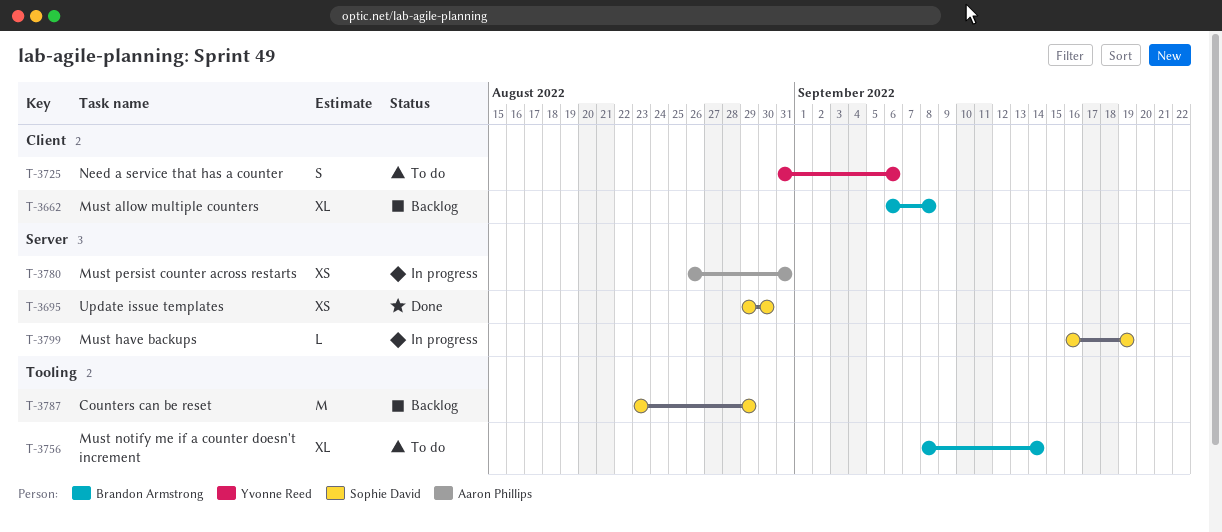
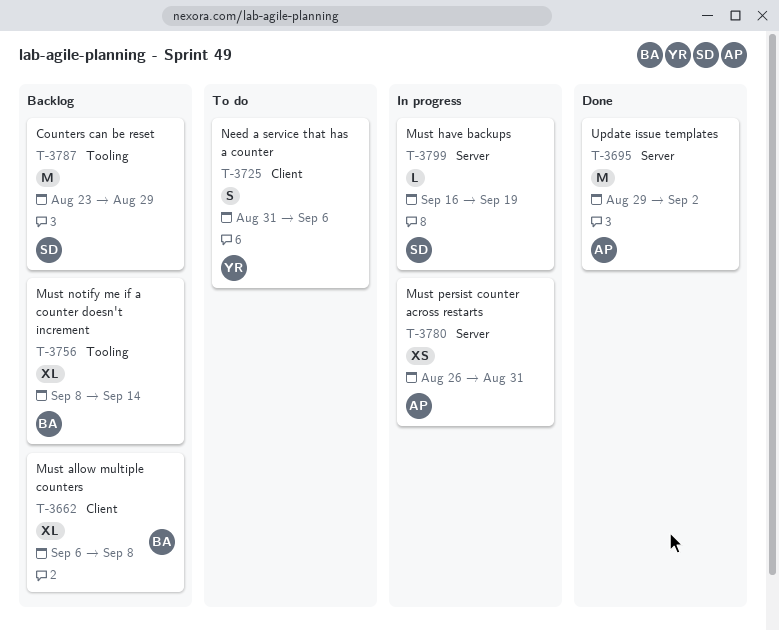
T-3695, owner: Sophie David -> Aaron Phillips
T-3695, estimate: XS -> M
T-3695, due: Aug 30 -> Sep 2
T-3756, status: To do -> Backlog

